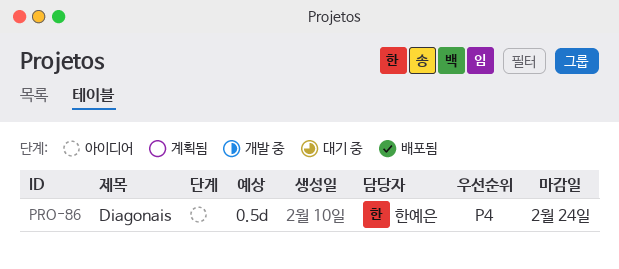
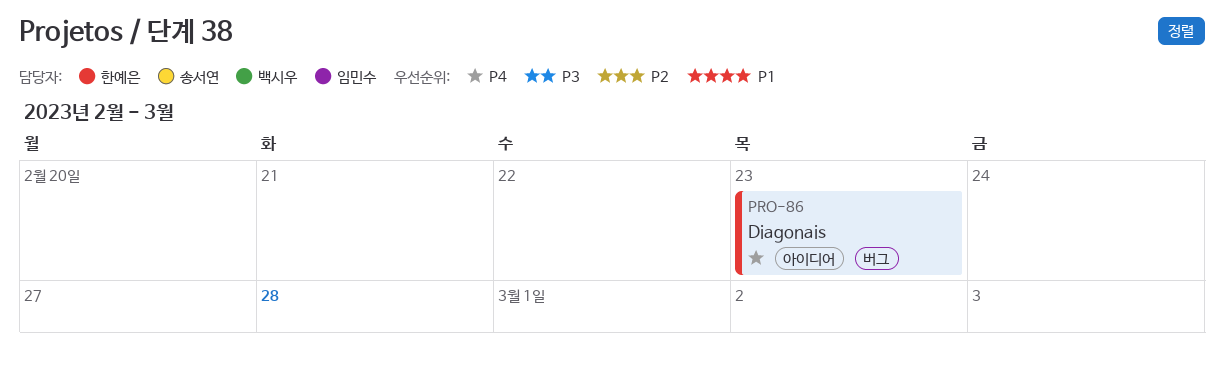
PRO-86, due: Feb 24 -> Feb 23

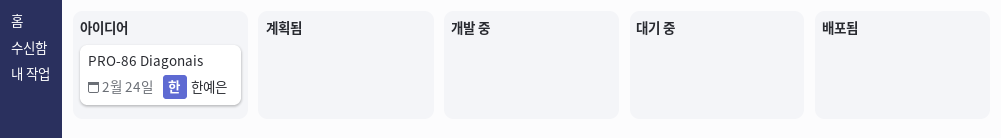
PRO-86, due: Feb 23 -> Feb 24

